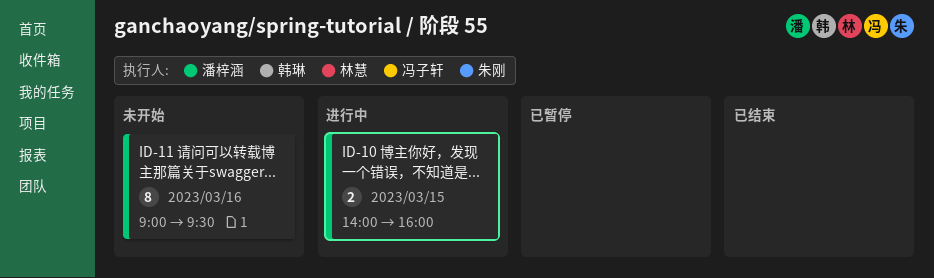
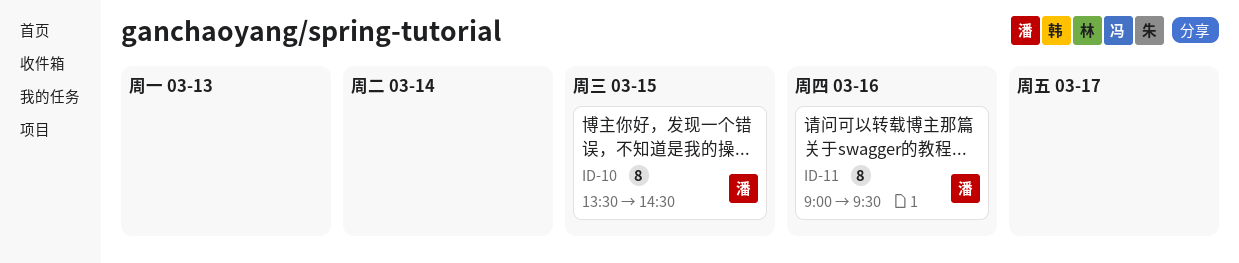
ID-10, estimate: 2 -> 8
ID-10, begins: 14:00 -> 13:30
ID-10, ends: 16:00 -> 14:30

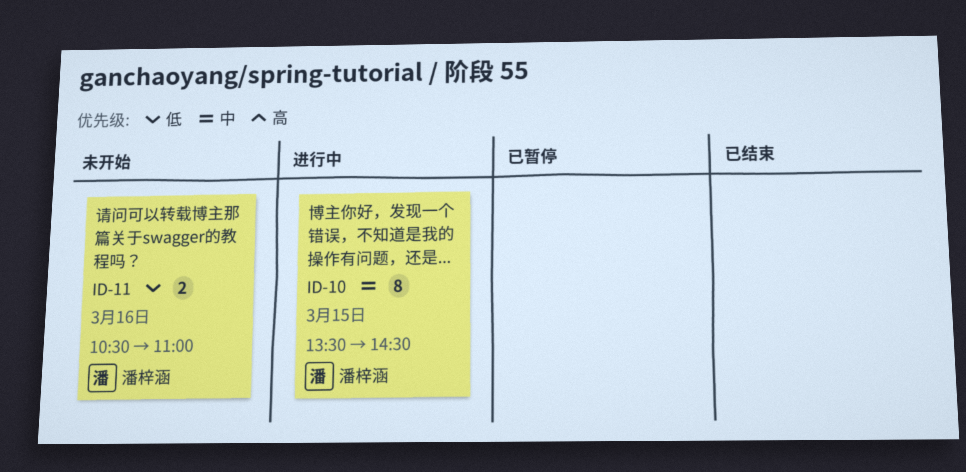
ID-11, estimate: 8 -> 2
ID-11, begins: 09:00 -> 10:30
ID-11, ends: 09:30 -> 11:00

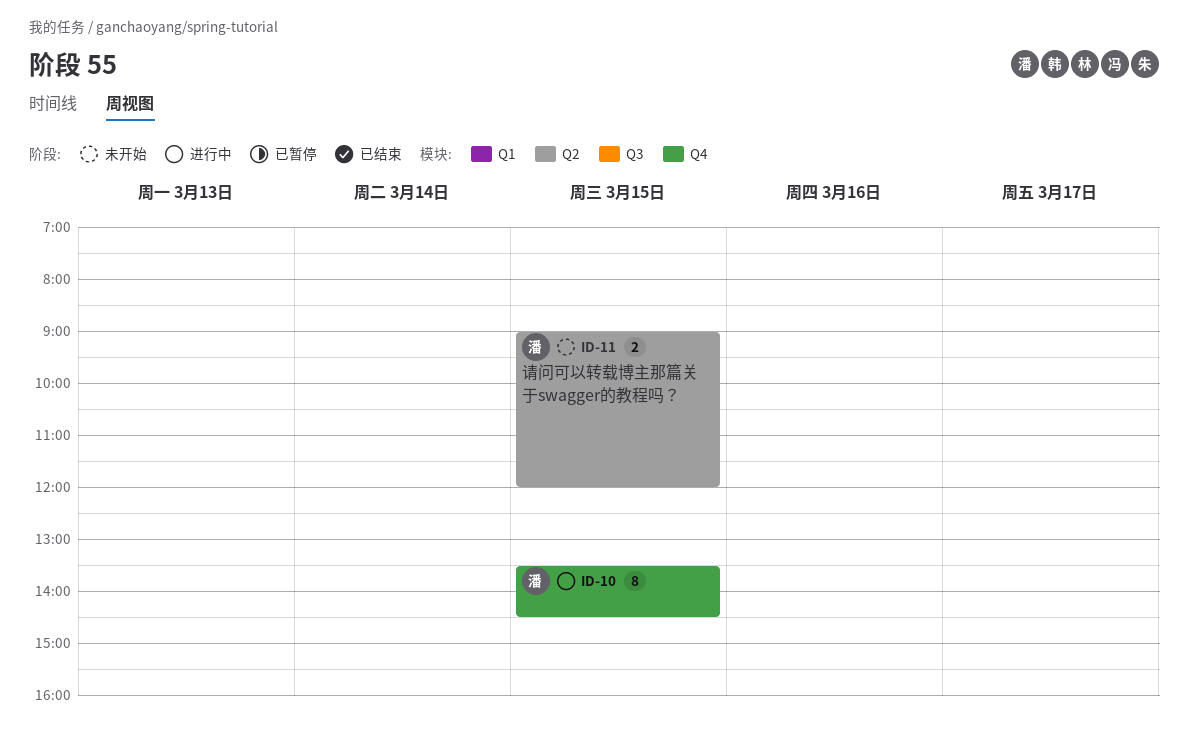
ID-11, day: Mar 16 -> Mar 15
ID-11, begins: 10:30 -> 09:00
ID-11, ends: 11:00 -> 12:00

